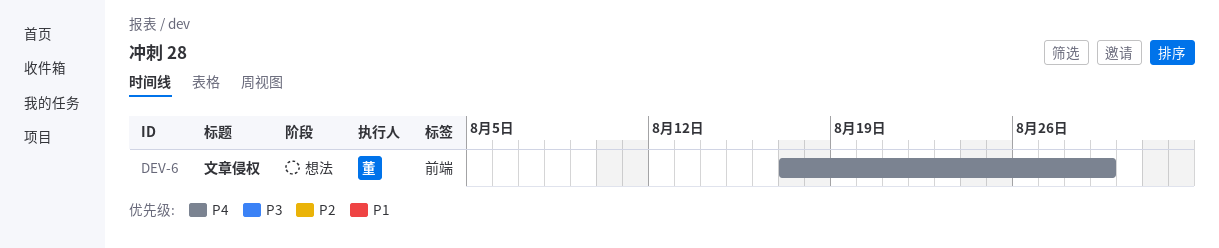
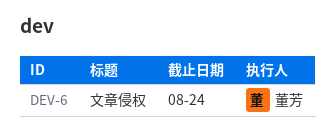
DEV-6, due: Aug 29 -> Aug 24

